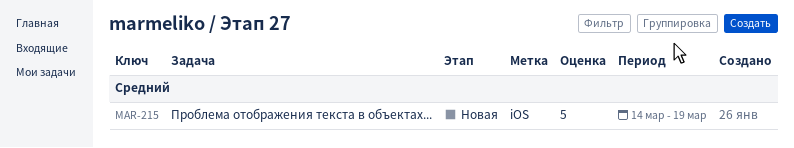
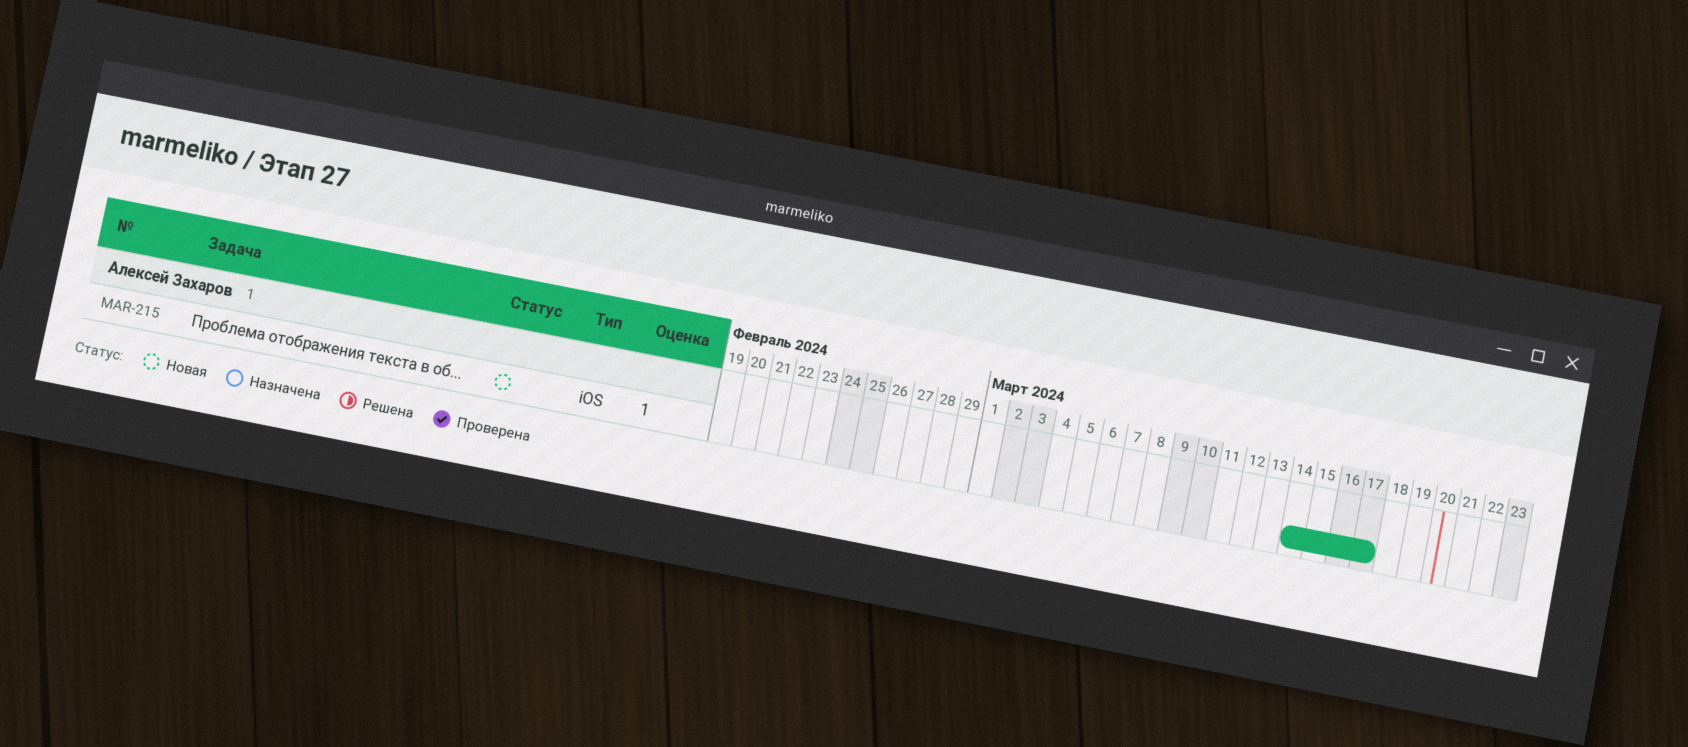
MAR-215, estimate: 5 -> 1
MAR-215, due: Mar 19 -> Mar 17

